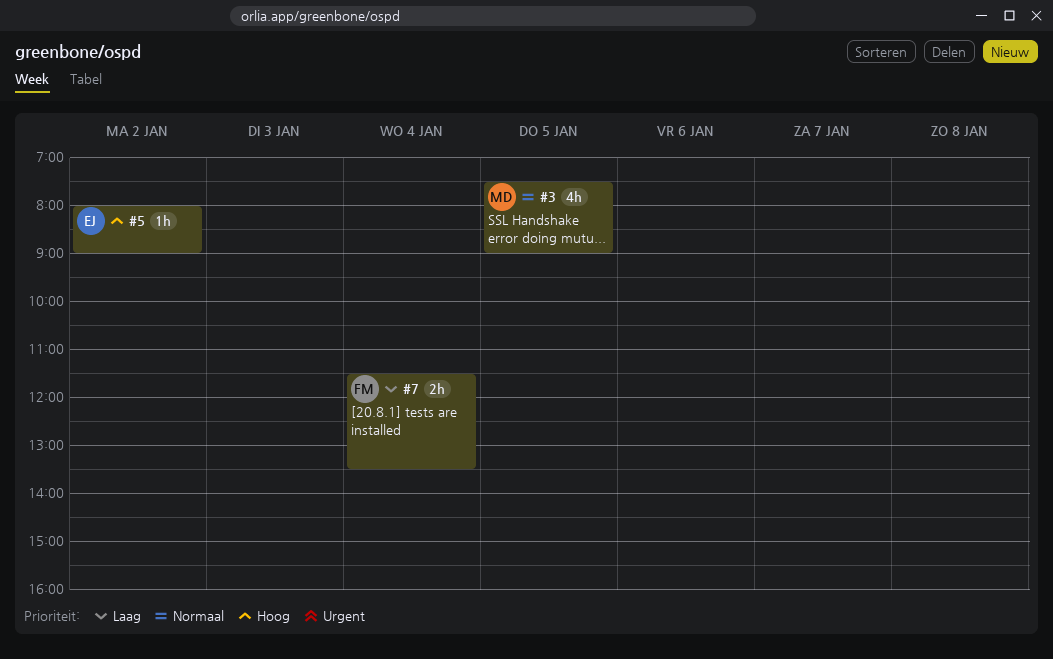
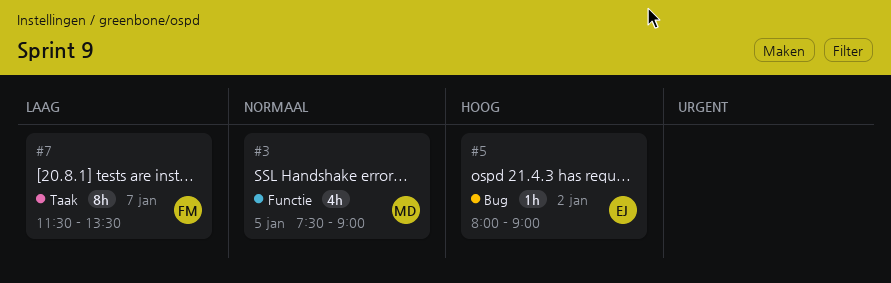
#7, estimate: 2h -> 8h
#7, day: Jan 4 -> Jan 7

